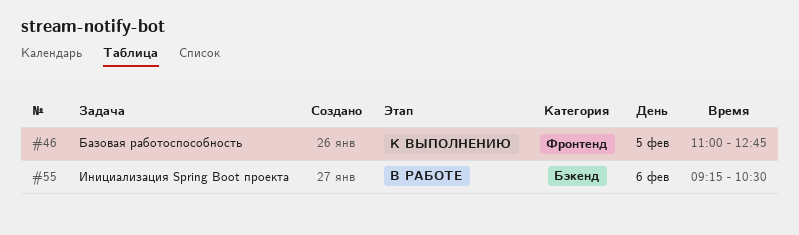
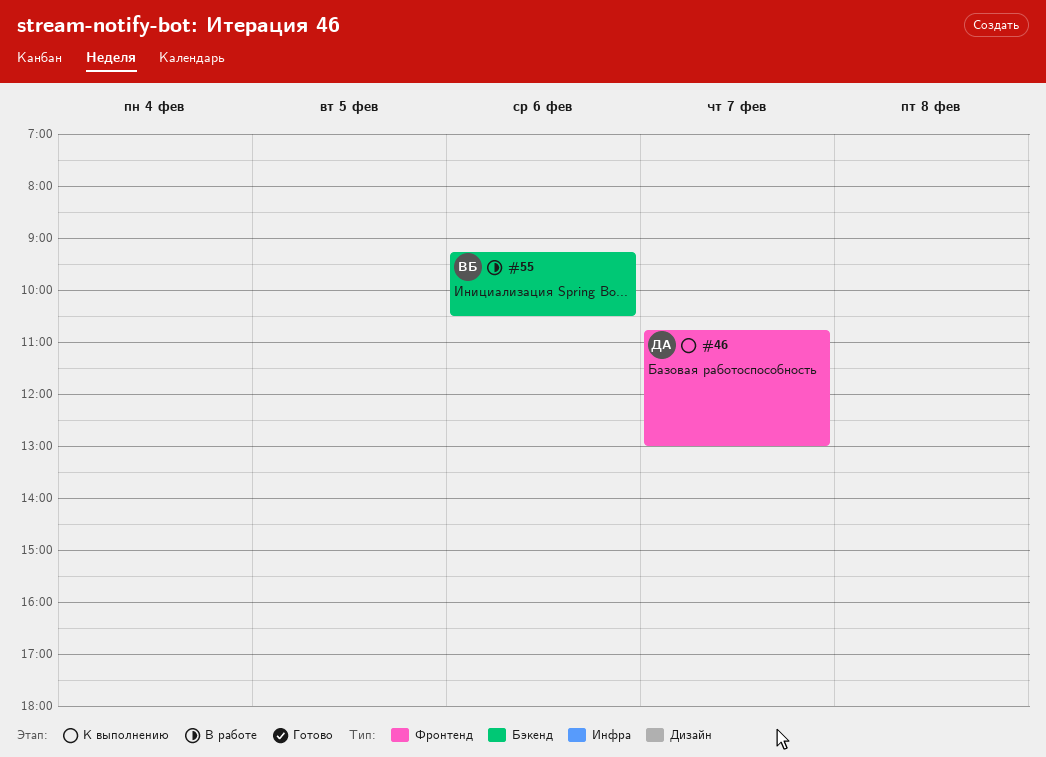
#46, day: Feb 5 -> Feb 7
#46, begins: 11:00 -> 10:45
#46, ends: 12:45 -> 13:00

